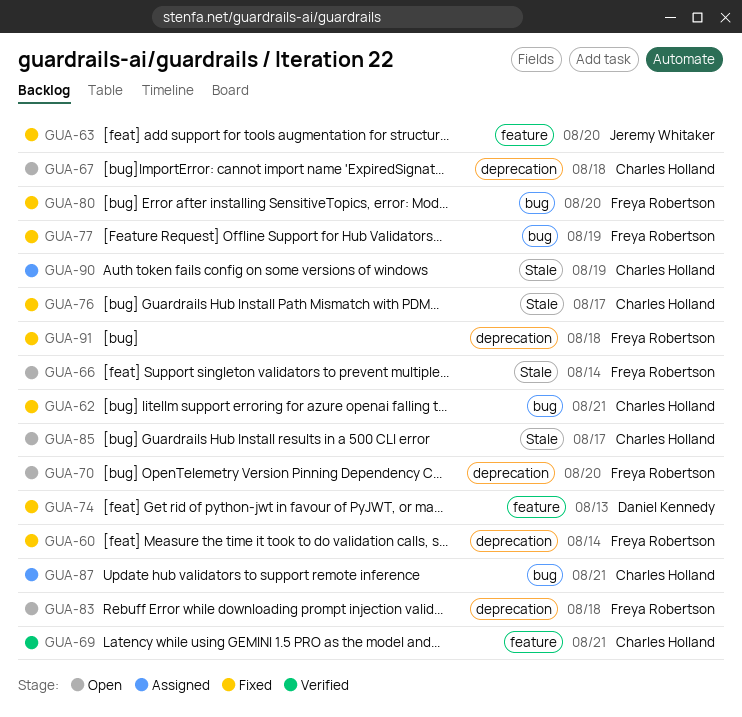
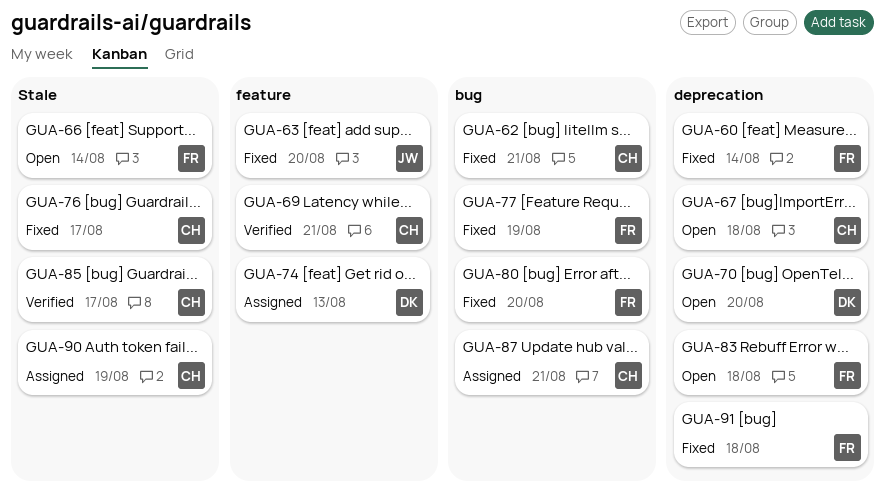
GUA-70, owner: Freya Robertson -> Daniel Kennedy
GUA-74, status: Fixed -> Assigned
GUA-85, status: Open -> Verified

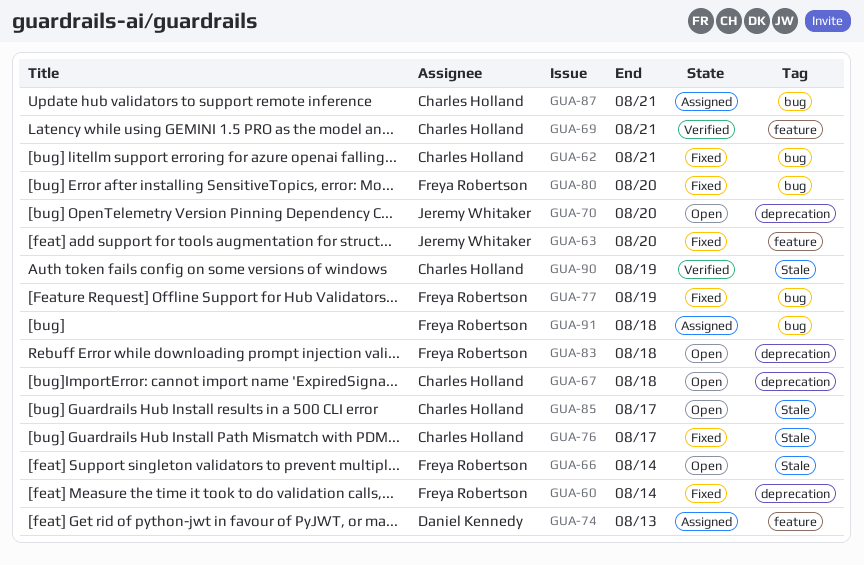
GUA-70, owner: Daniel Kennedy -> Jeremy Whitaker
GUA-85, status: Verified -> Open
GUA-90, status: Assigned -> Verified
GUA-91, status: Fixed -> Assigned
GUA-91, label: deprecation -> bug

